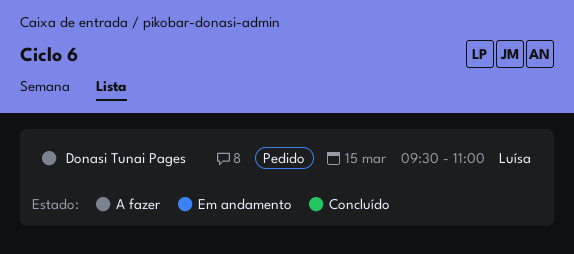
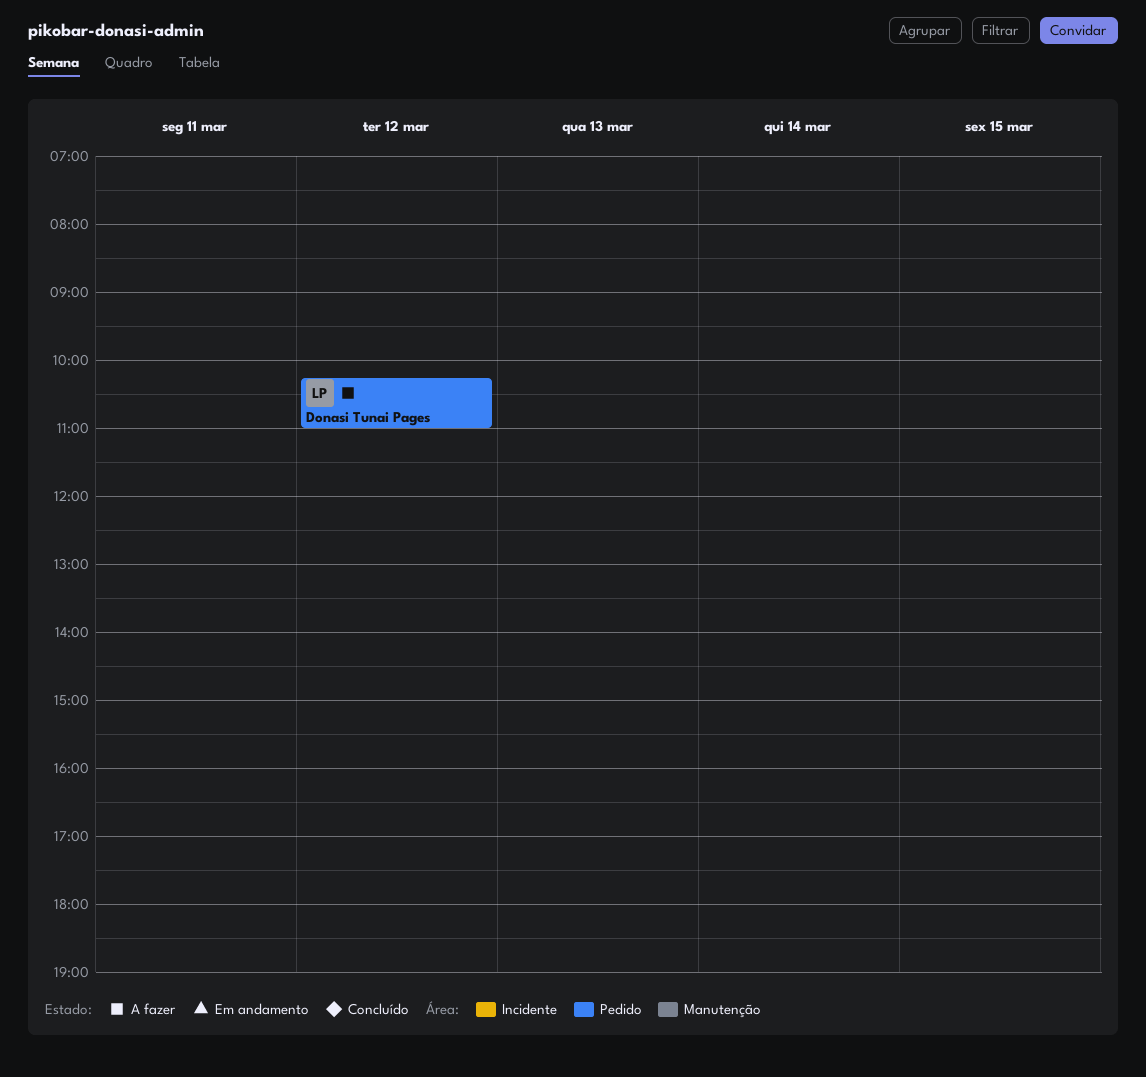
Donasi Tunai Pages, day: Mar 15 -> Mar 12
Donasi Tunai Pages, begins: 09:30 -> 10:15

